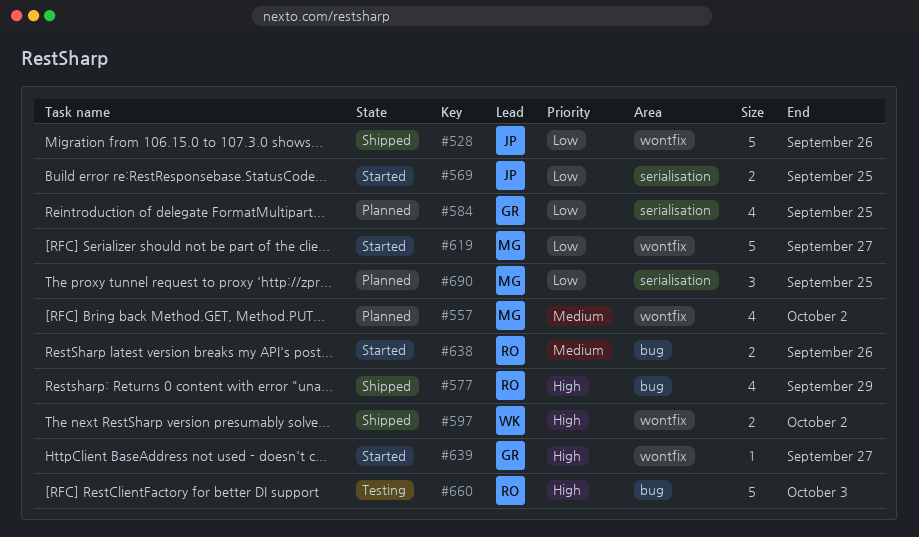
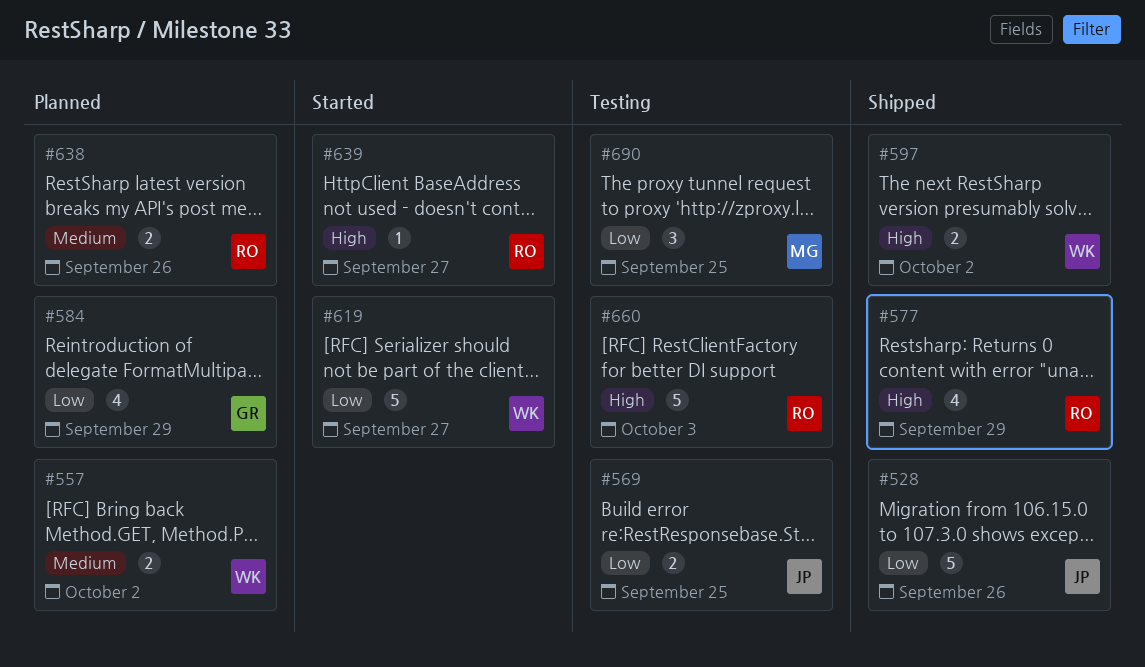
#557, owner: MG -> WK
#557, estimate: 4 -> 2
#569, status: Started -> Testing
#584, due: Sep 25 -> Sep 29
#619, owner: MG -> WK
#638, status: Started -> Planned
#639, owner: GR -> RO
#690, status: Planned -> Testing

